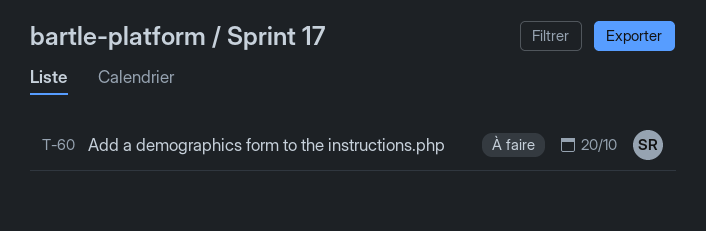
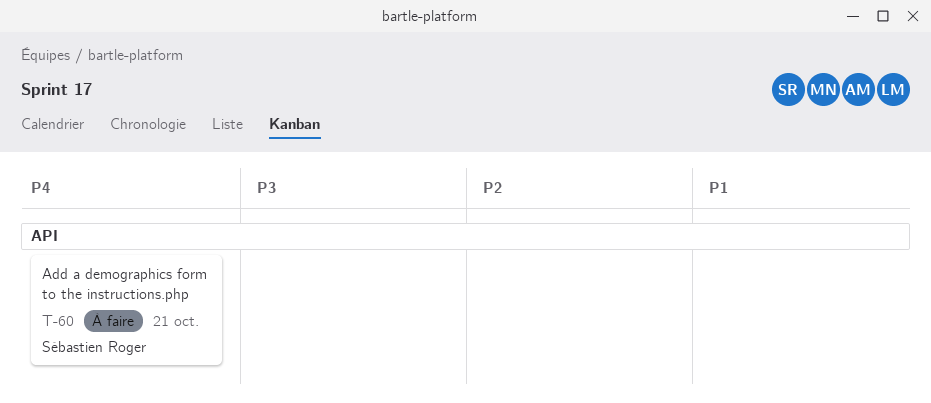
T-60, due: Oct 20 -> Oct 21

